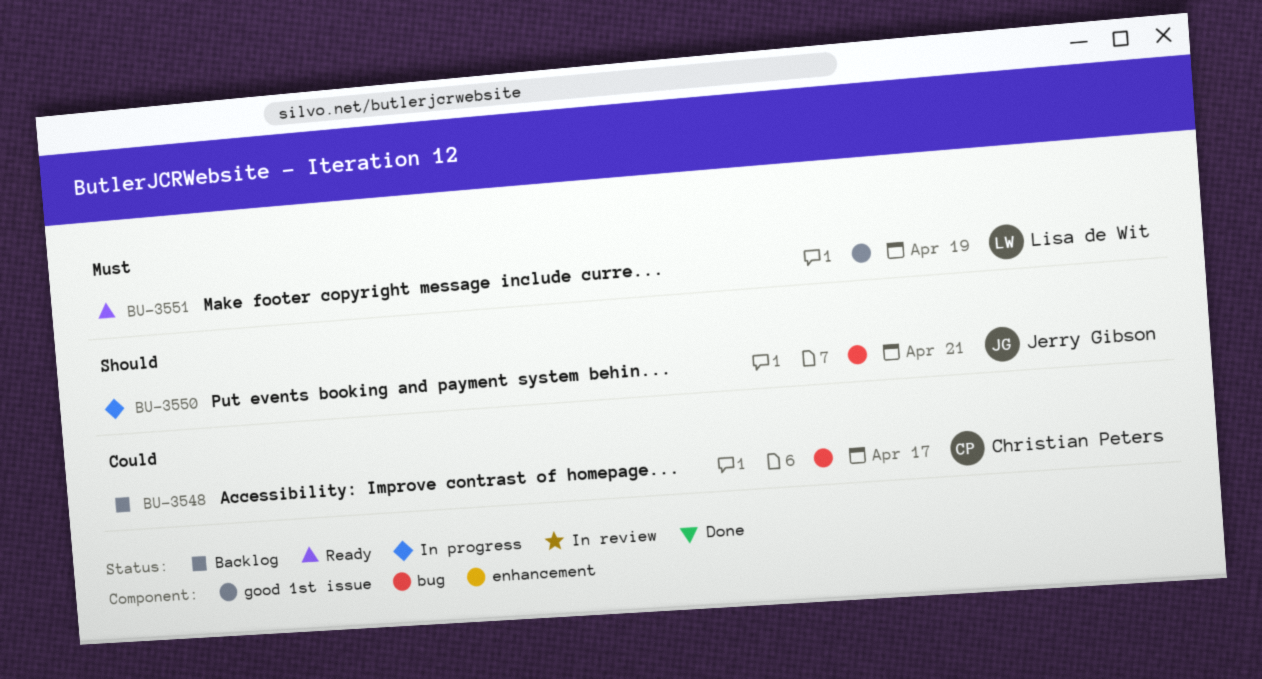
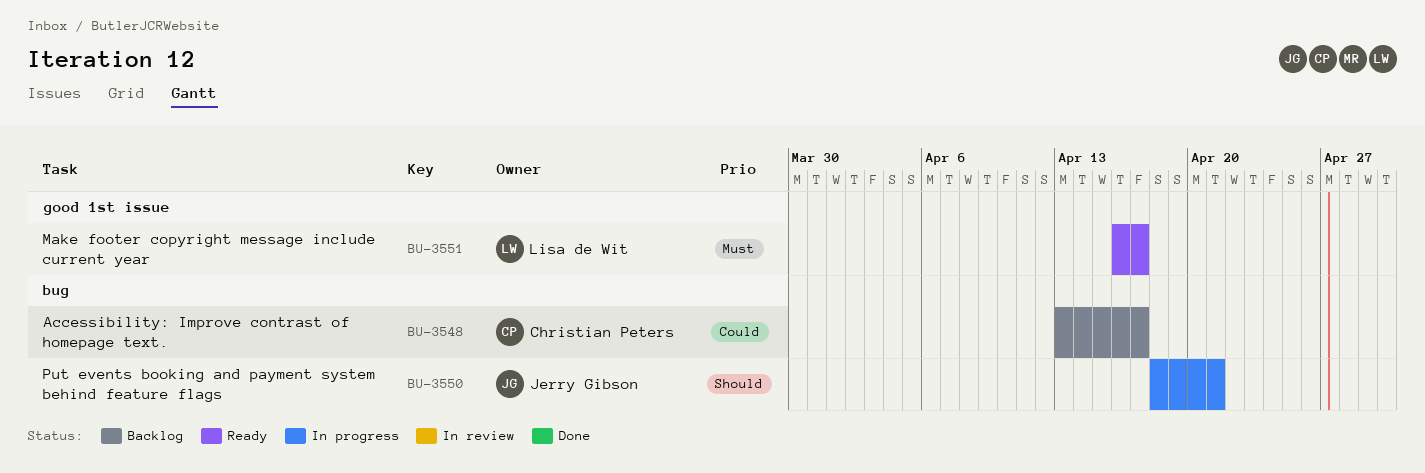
BU-3551, due: Apr 19 -> Apr 17

